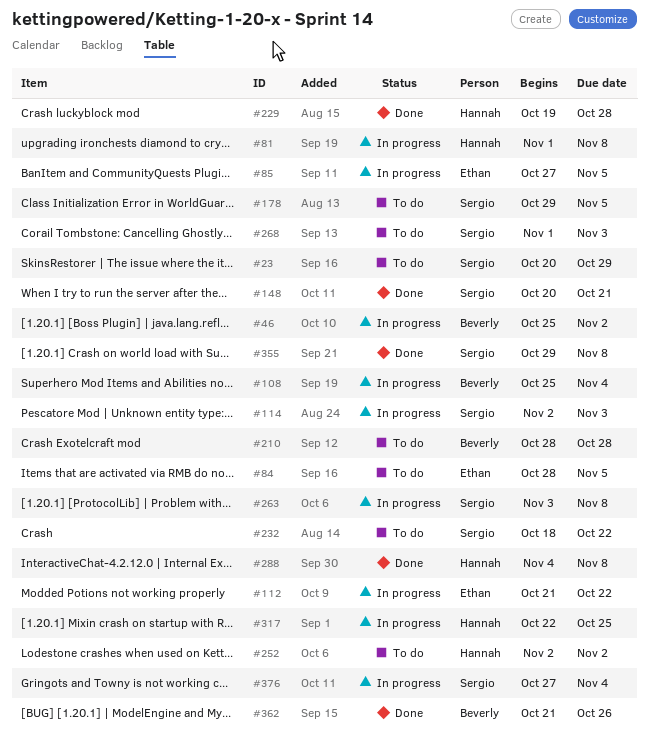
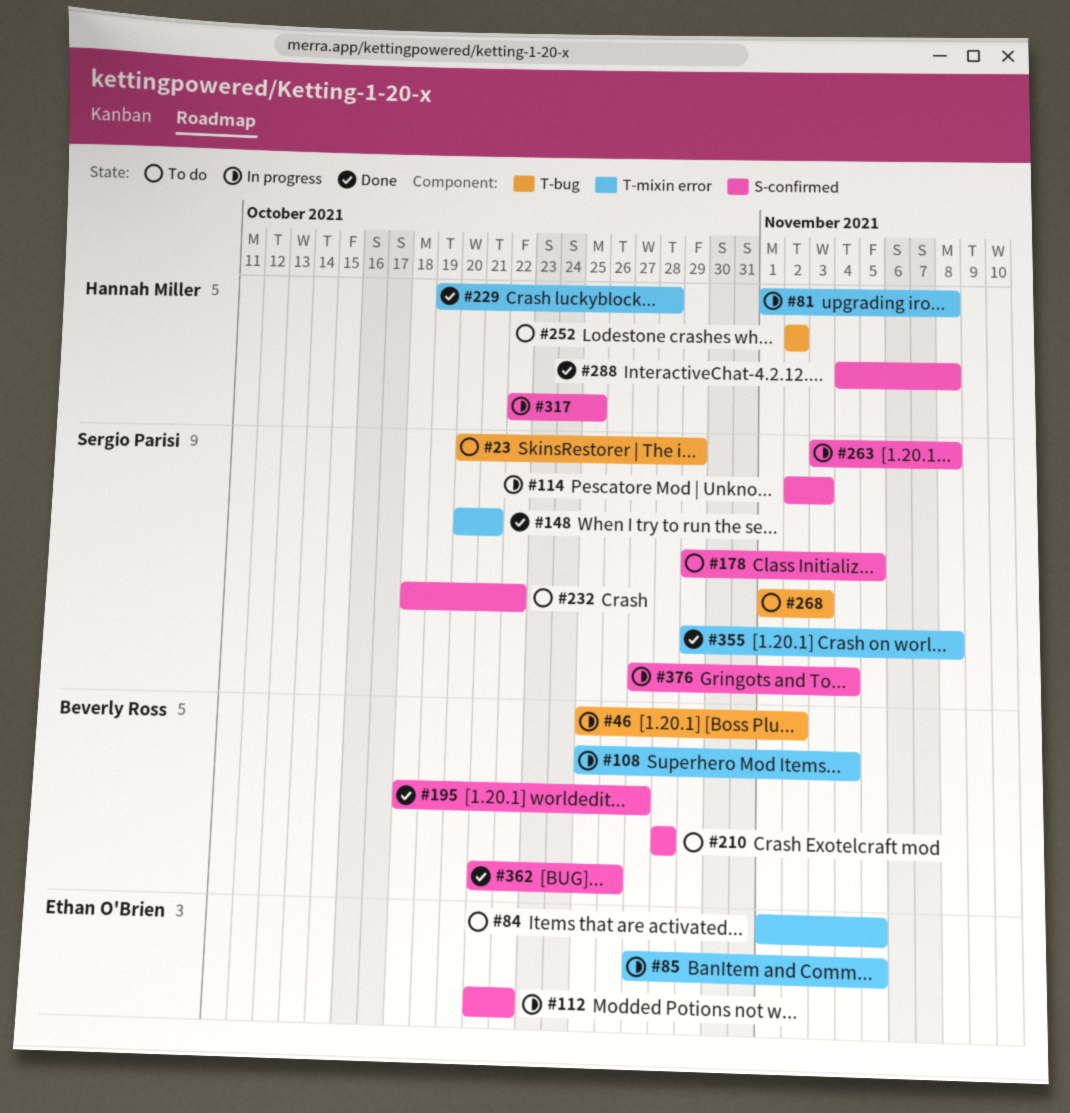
#84, start: Oct 28 -> Nov 1
#195: none -> present

